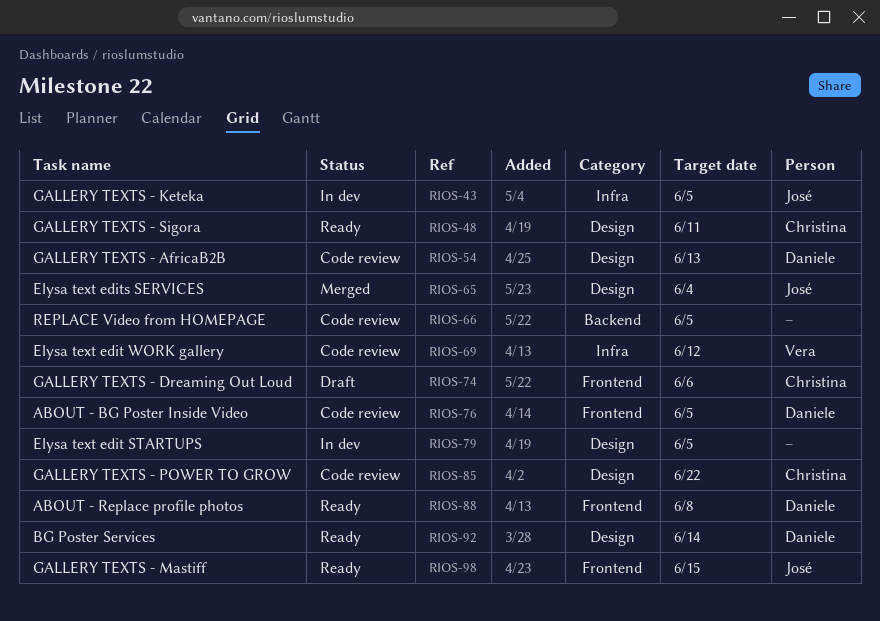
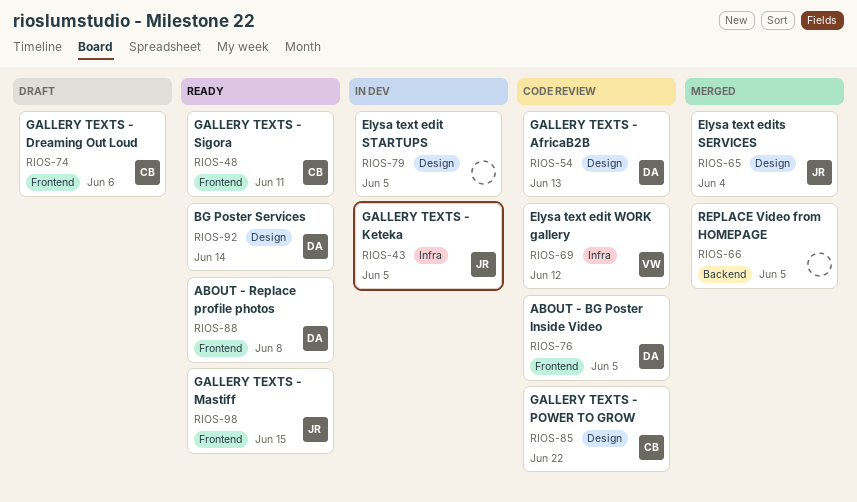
RIOS-48, label: Design -> Frontend
RIOS-66, status: Code review -> Merged

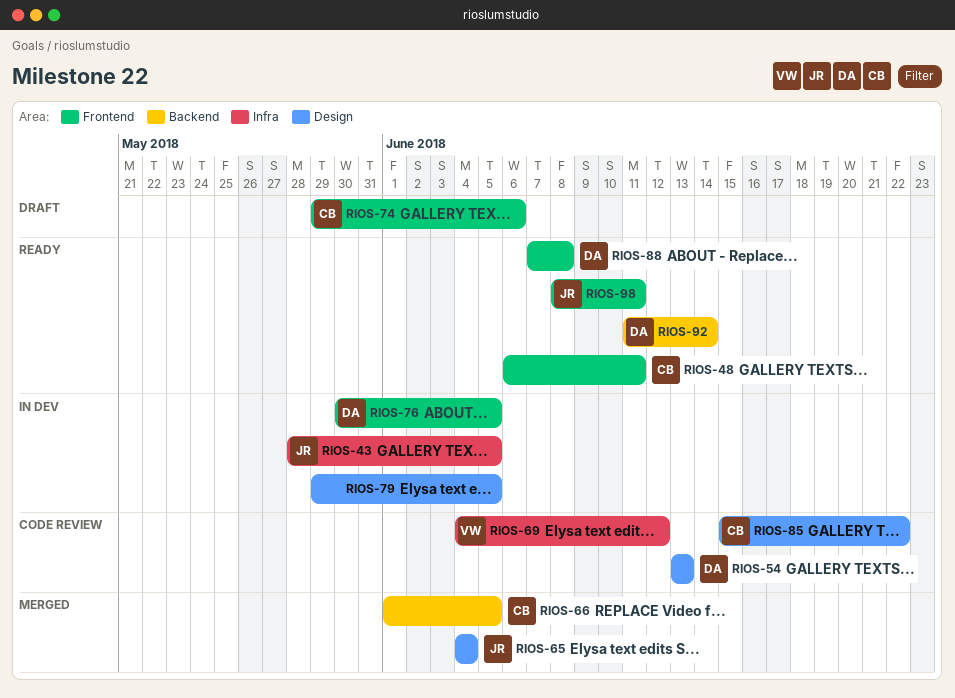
RIOS-66, owner: none -> CB
RIOS-76, status: Code review -> In dev
RIOS-92, label: Design -> Backend
RIOS-98, due: Jun 15 -> Jun 11

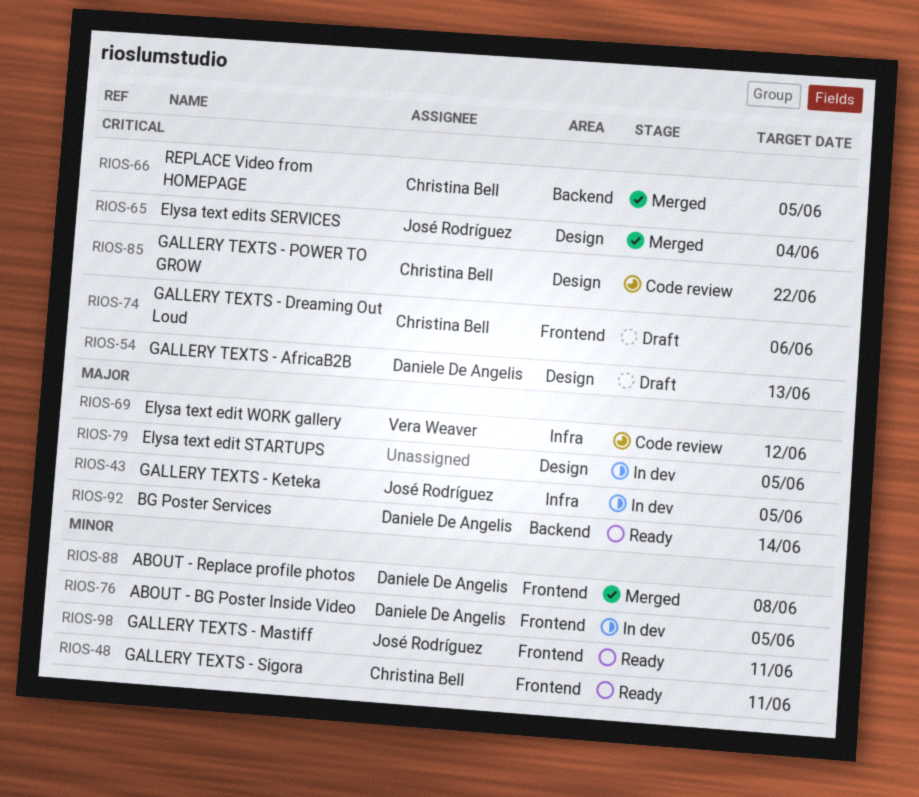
RIOS-54, status: Code review -> Draft
RIOS-88, status: Ready -> Merged

